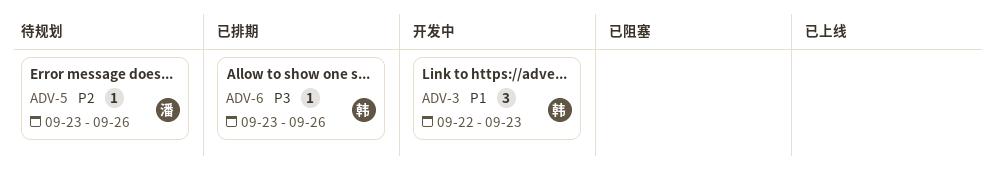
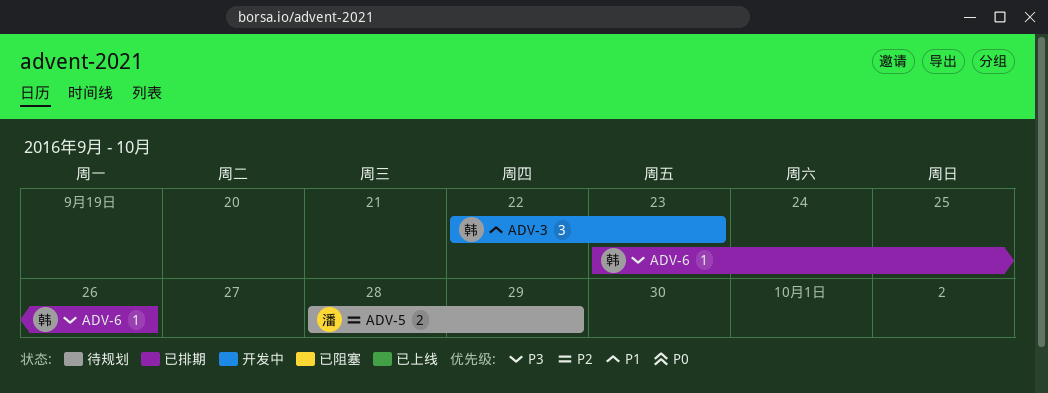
ADV-5, estimate: 1 -> 2
ADV-5, start: Sep 23 -> Sep 28
ADV-5, due: Sep 26 -> Sep 29

